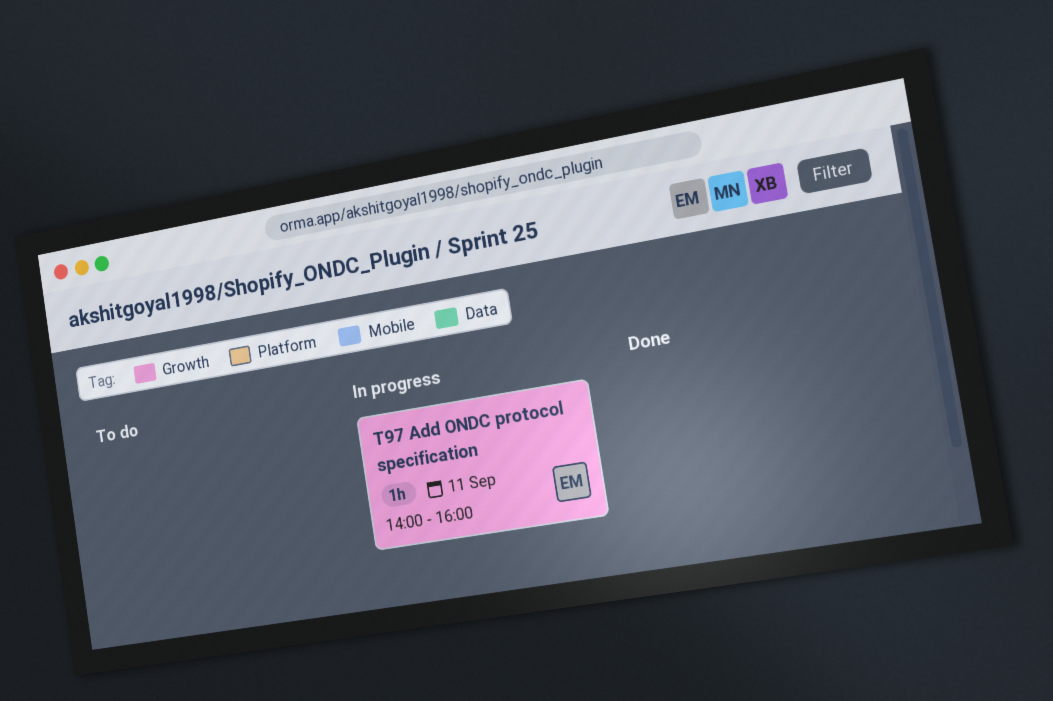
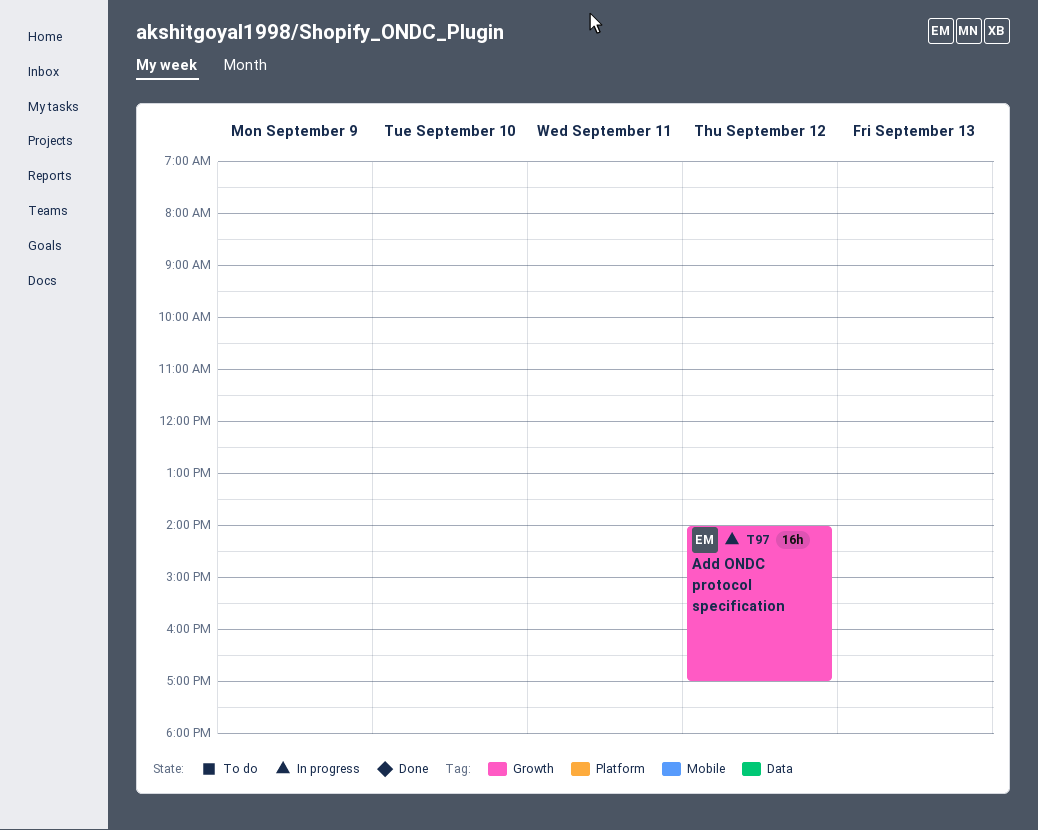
T97, estimate: 1h -> 16h
T97, day: Sep 11 -> Sep 12
T97, ends: 16:00 -> 17:00

